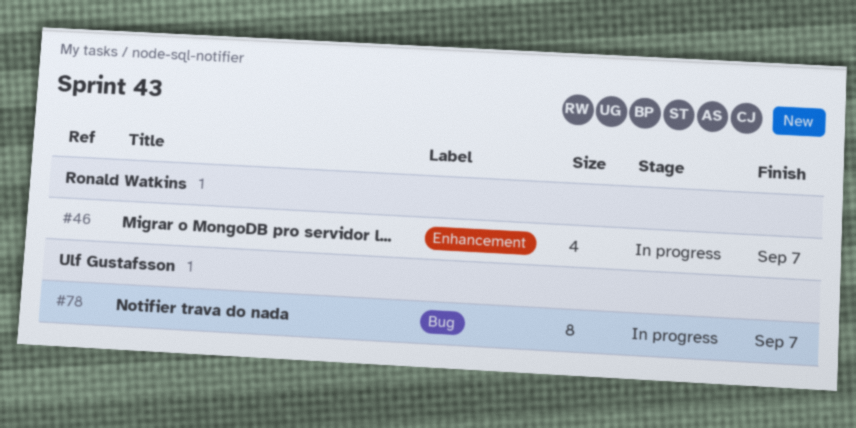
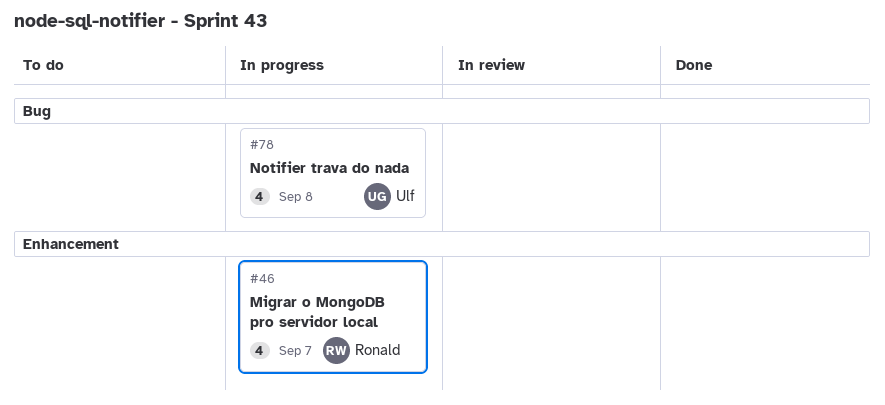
#78, estimate: 8 -> 4
#78, due: Sep 7 -> Sep 8

